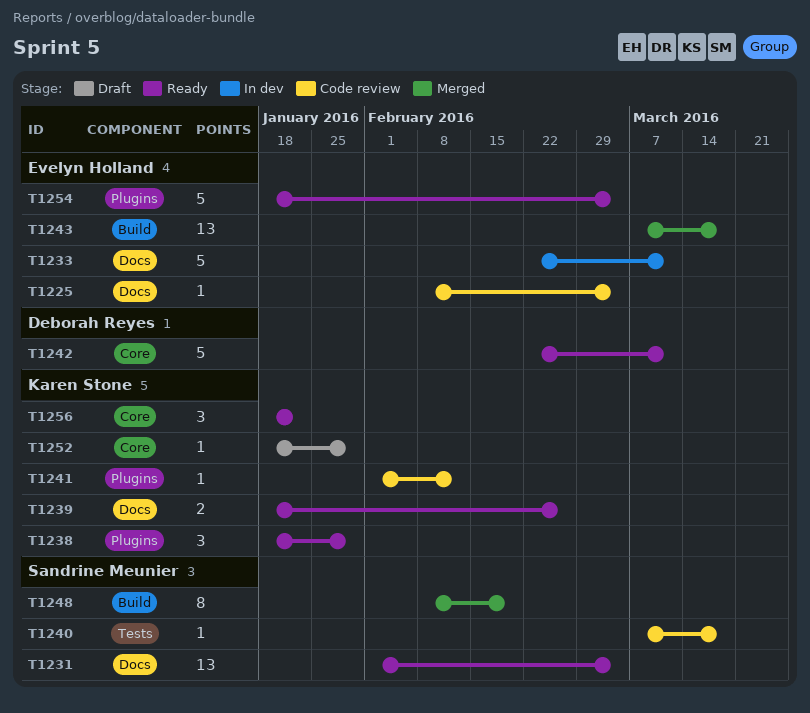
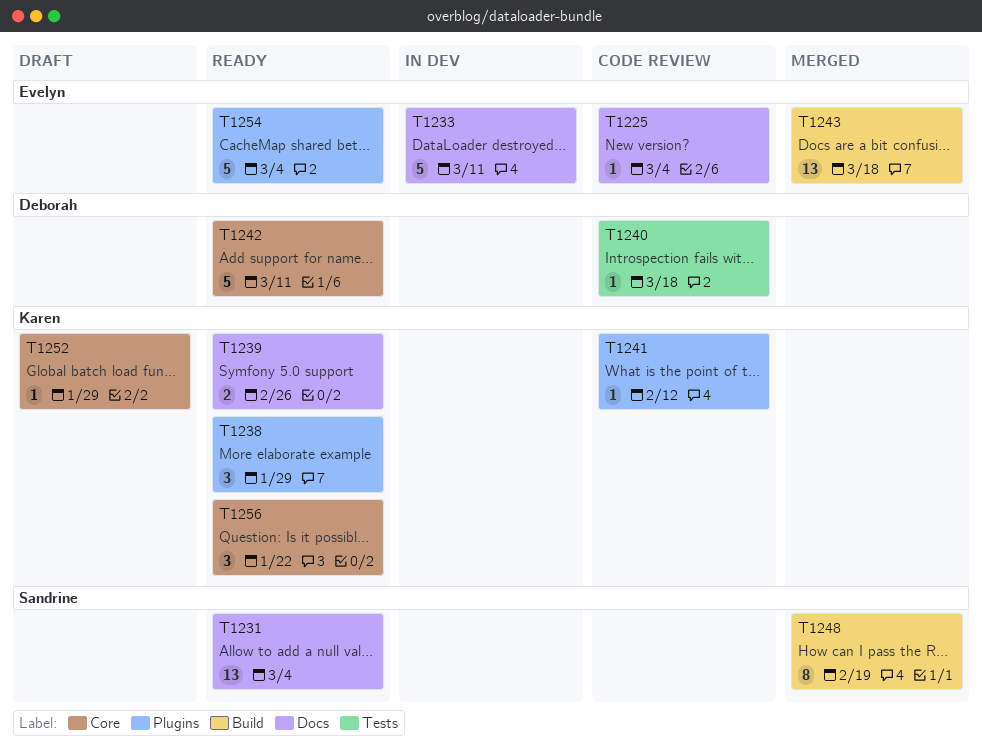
T1240, owner: Sandrine Meunier -> Deborah Reyes

